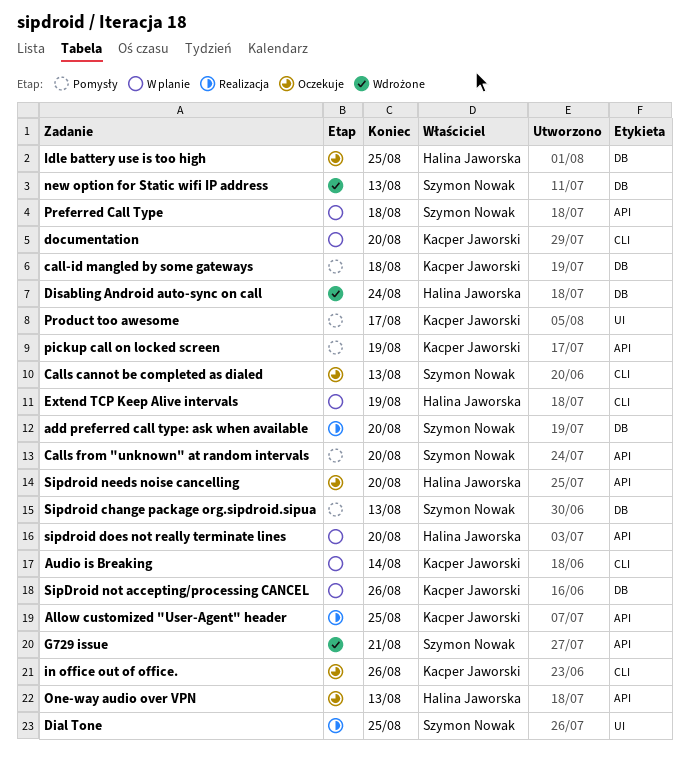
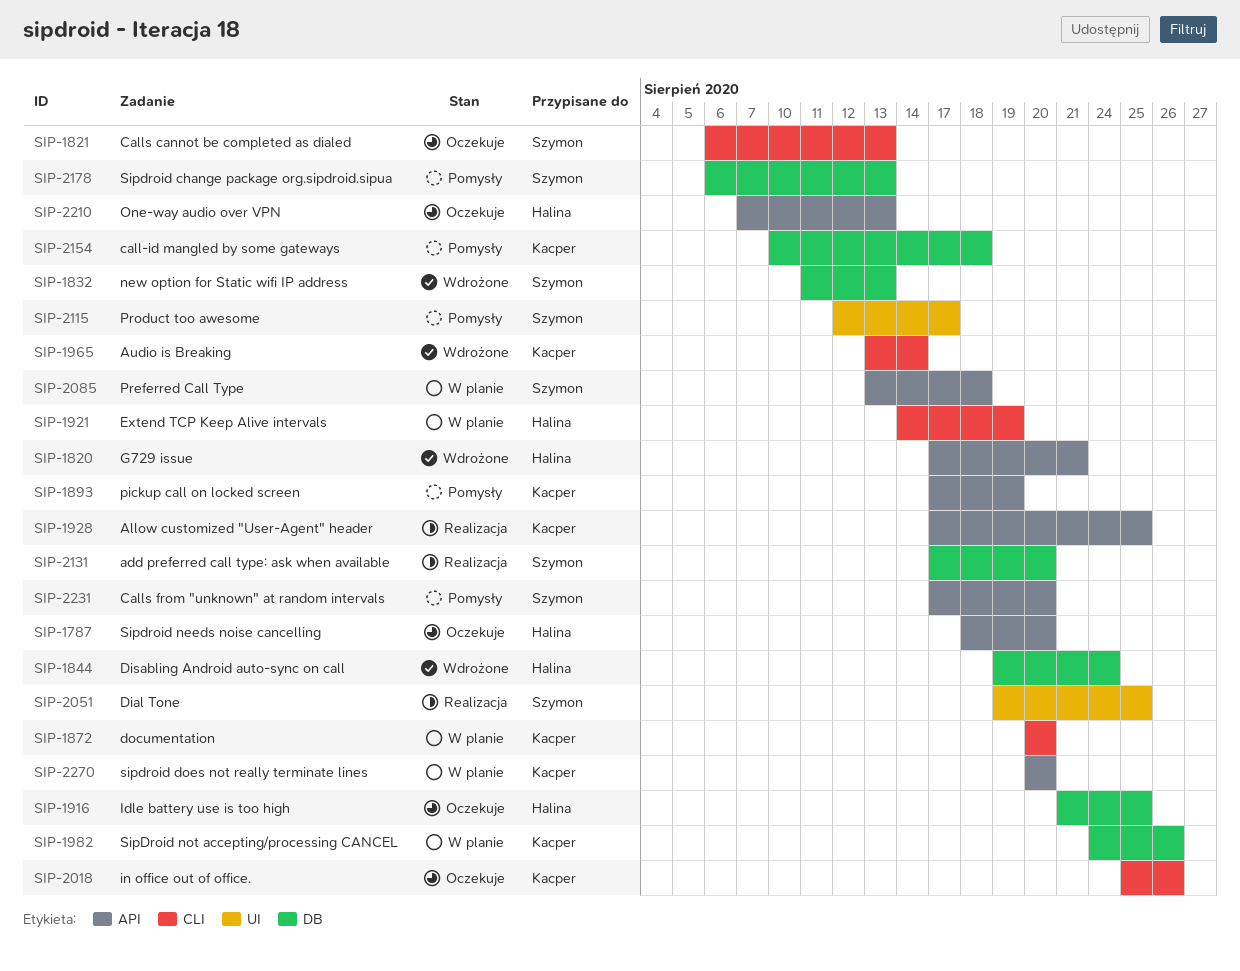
Audio is Breaking, status: W planie -> Wdrożone
G729 issue, owner: Szymon Nowak -> Halina Jaworska
Product too awesome, owner: Kacper Jaworski -> Szymon Nowak
sipdroid does not really terminate lines, owner: Halina Jaworska -> Kacper Jaworski

